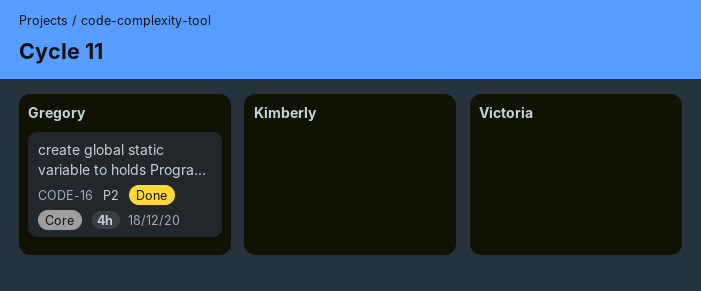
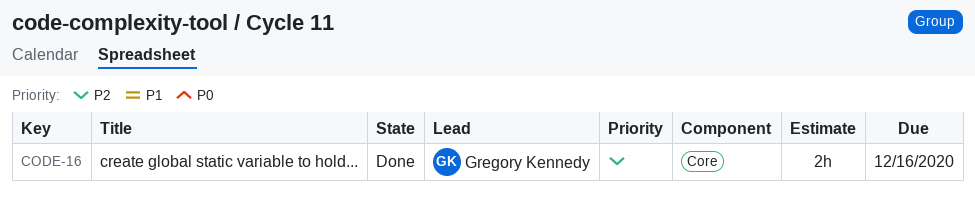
CODE-16, estimate: 4h -> 2h
CODE-16, due: Dec 18 -> Dec 16

